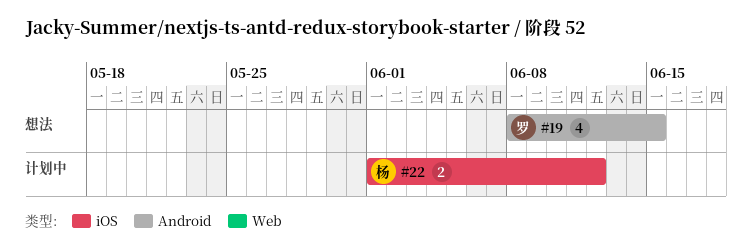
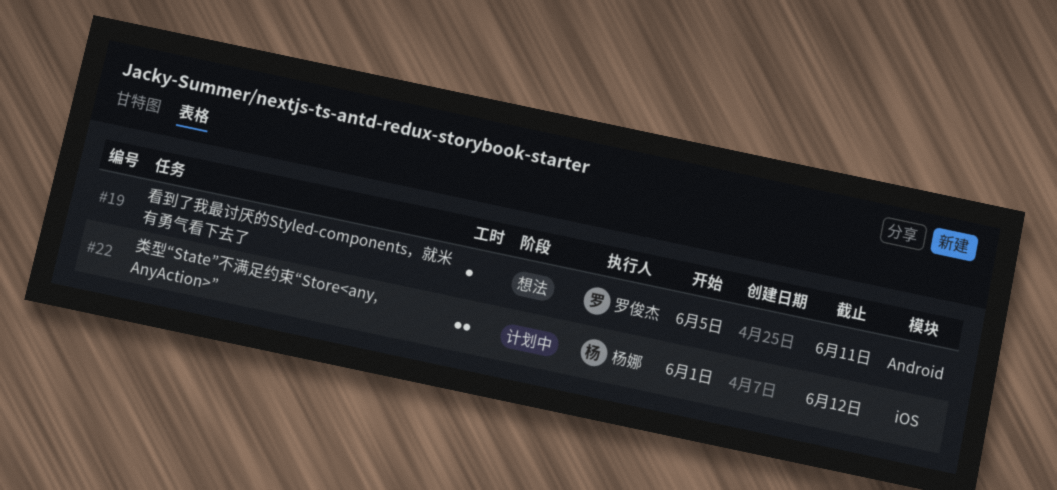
#19, estimate: 4 -> 1
#19, start: Jun 8 -> Jun 5
#19, due: Jun 15 -> Jun 11

